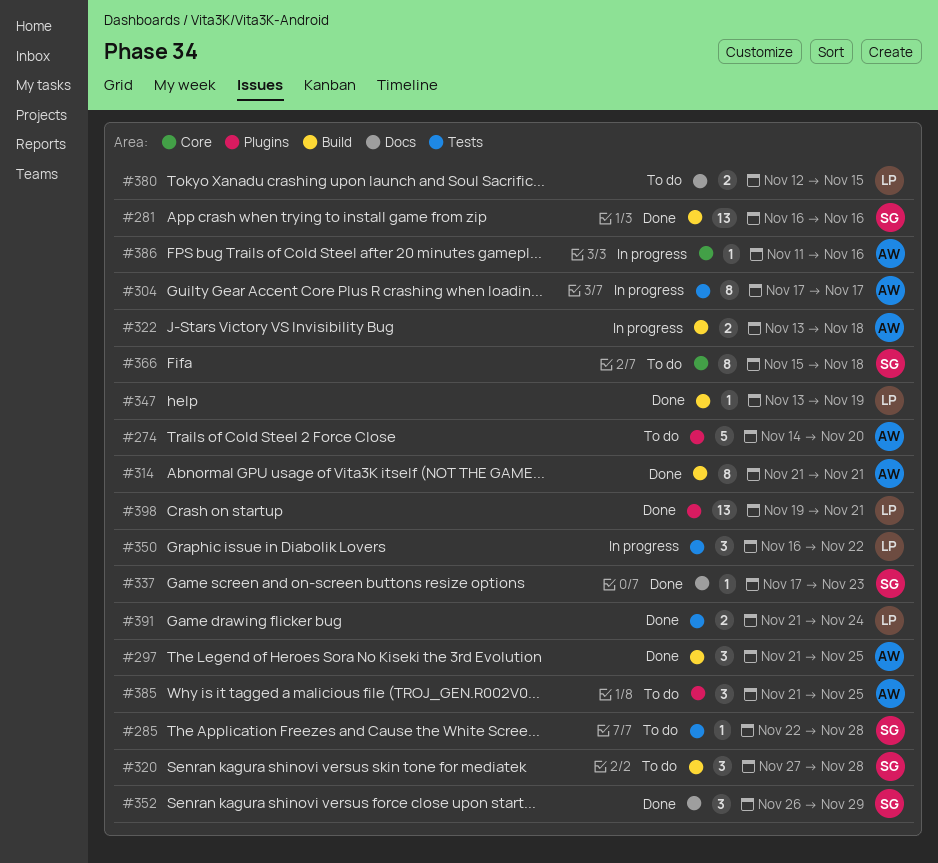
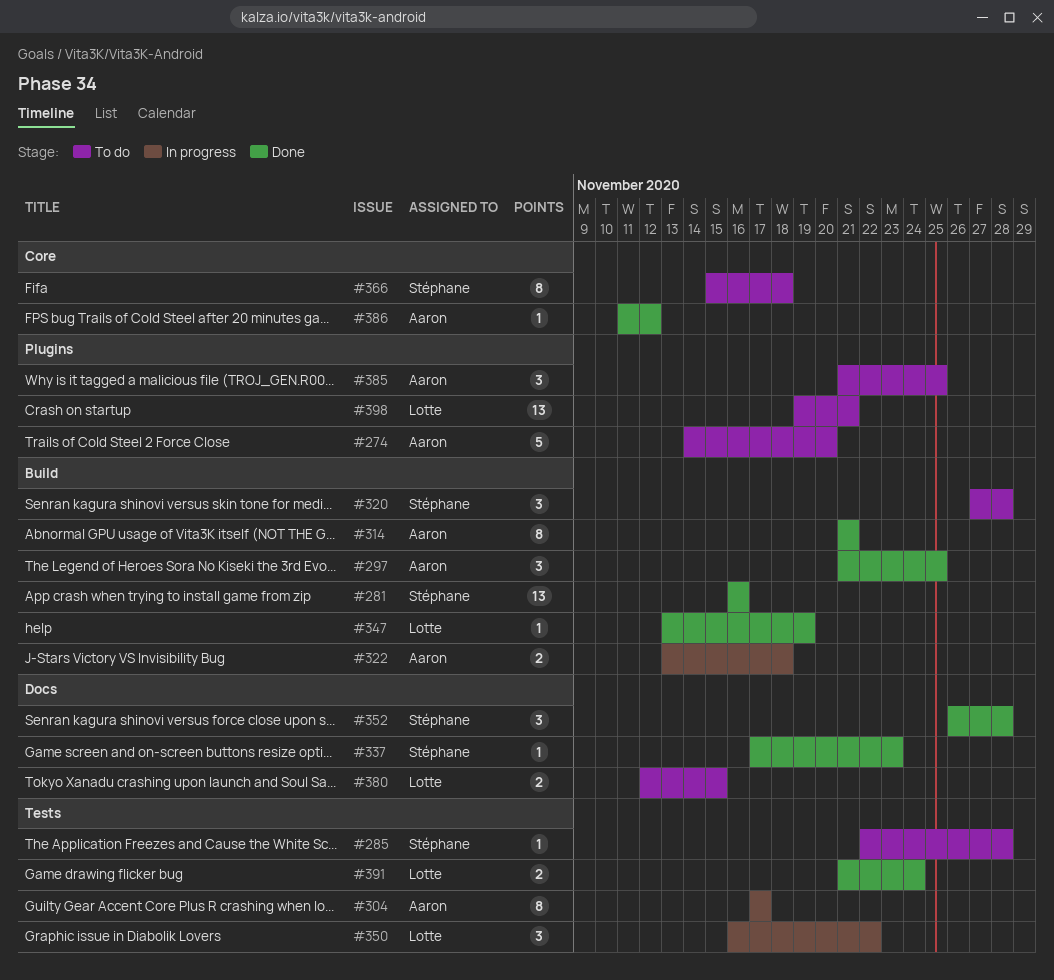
#352, due: Nov 29 -> Nov 28
#386, status: In progress -> Done
#386, due: Nov 16 -> Nov 12
#398, status: Done -> To do

